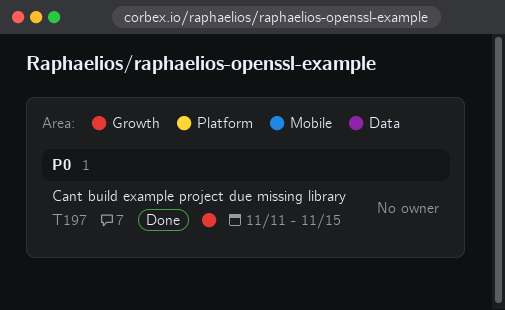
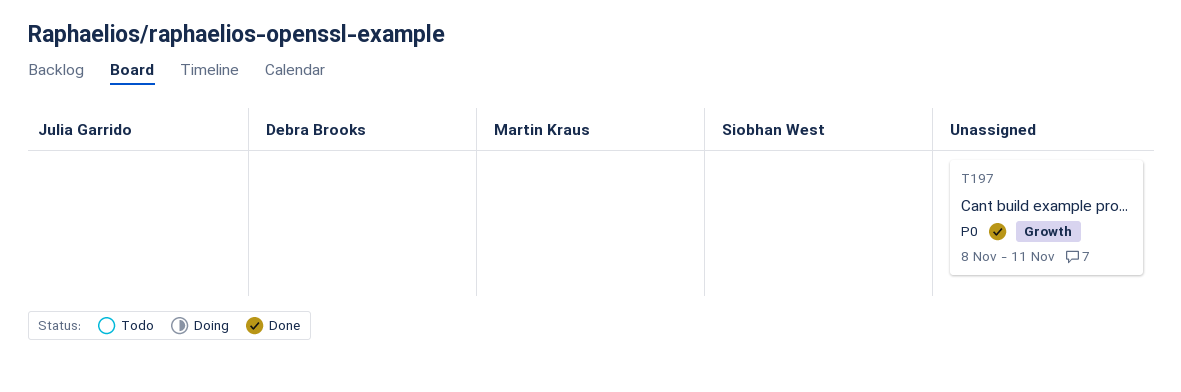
T197, start: Nov 11 -> Nov 8
T197, due: Nov 15 -> Nov 11

